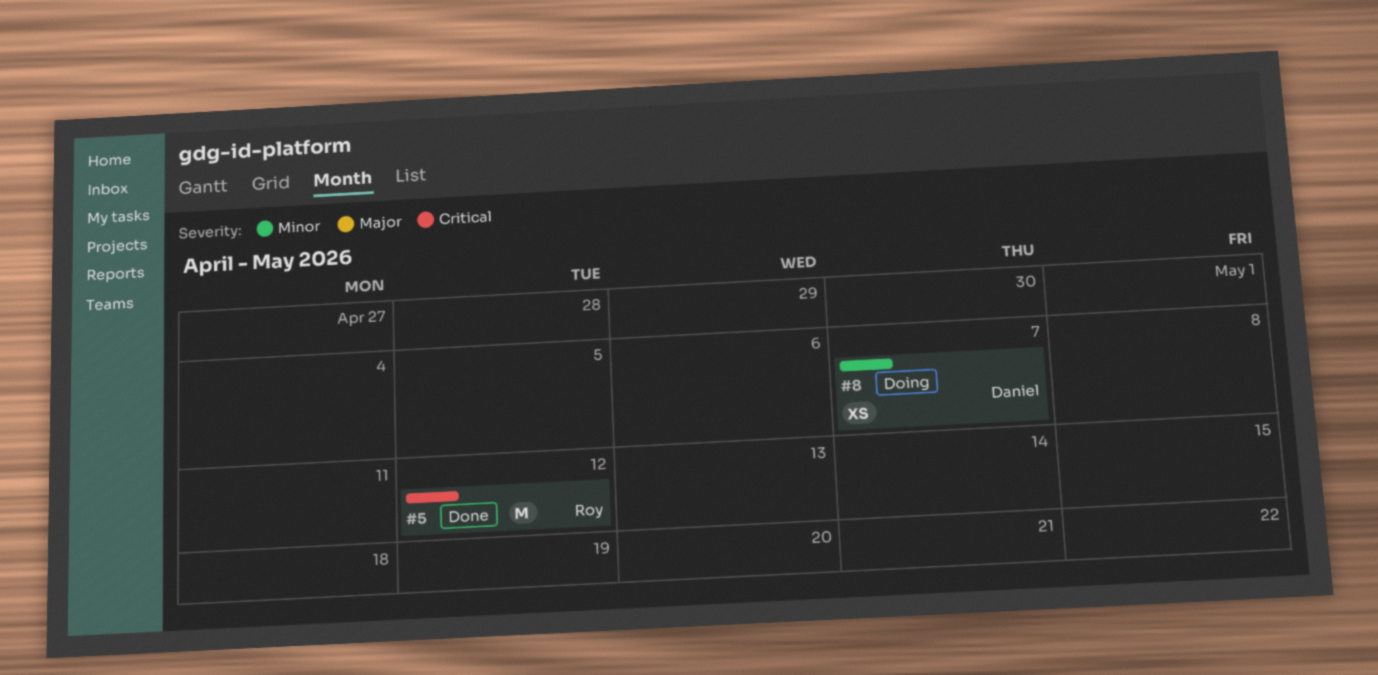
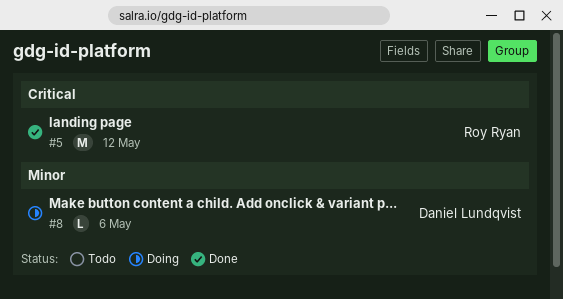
#8, estimate: XS -> L
#8, due: May 7 -> May 6

